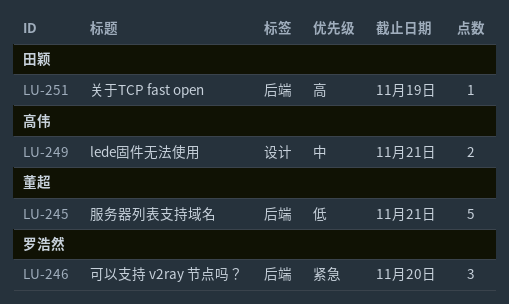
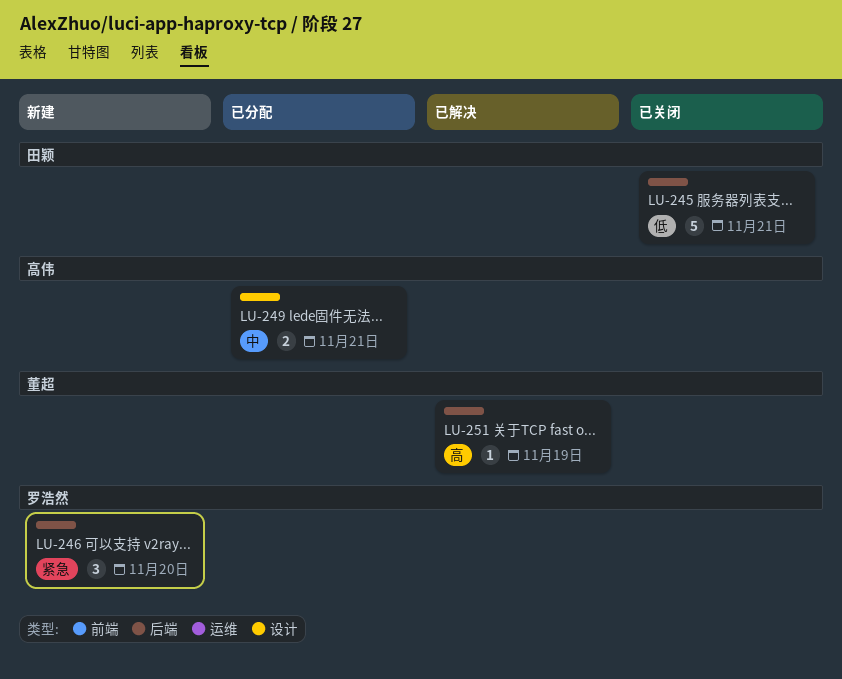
LU-245, owner: 董超 -> 田颖
LU-251, owner: 田颖 -> 董超

